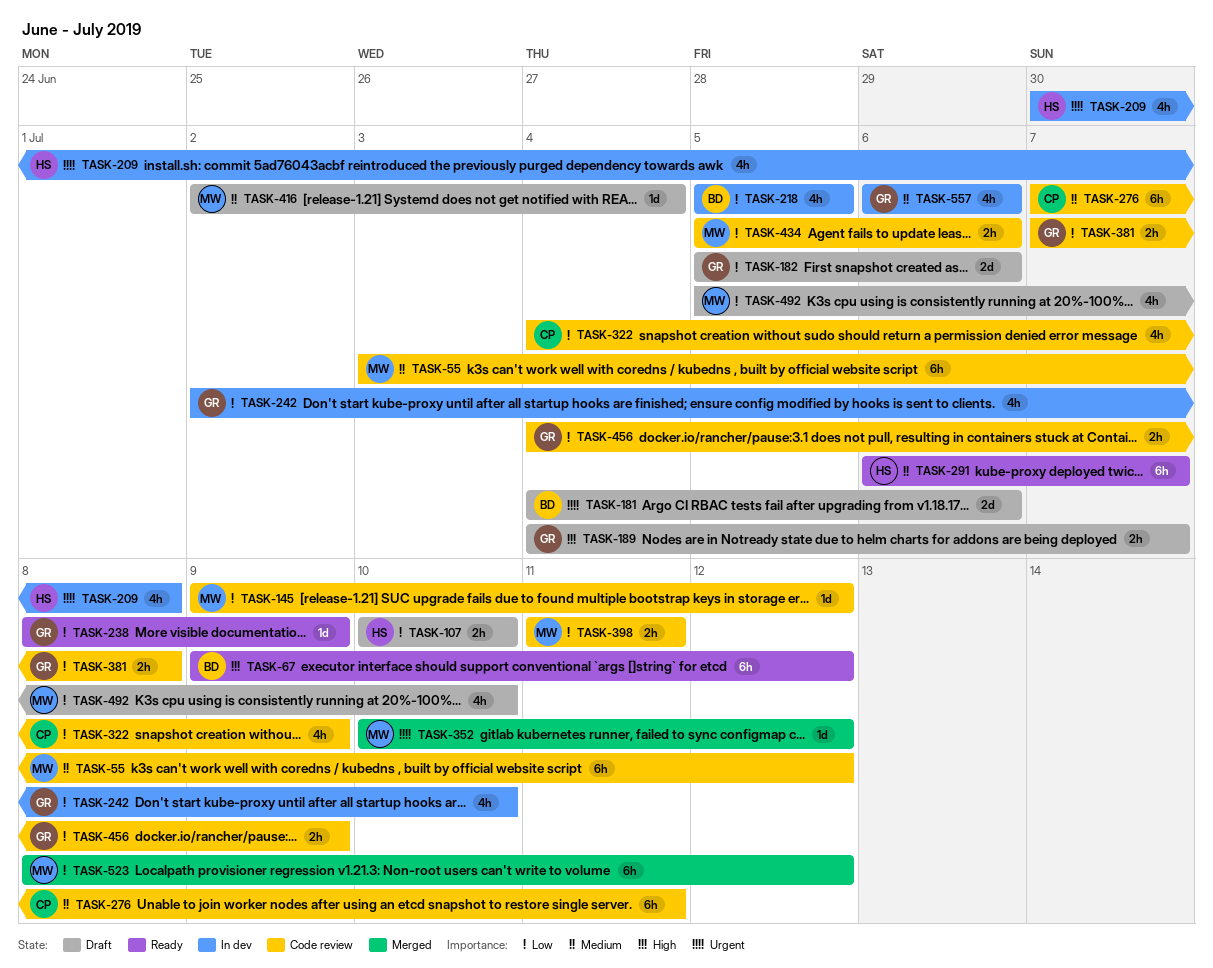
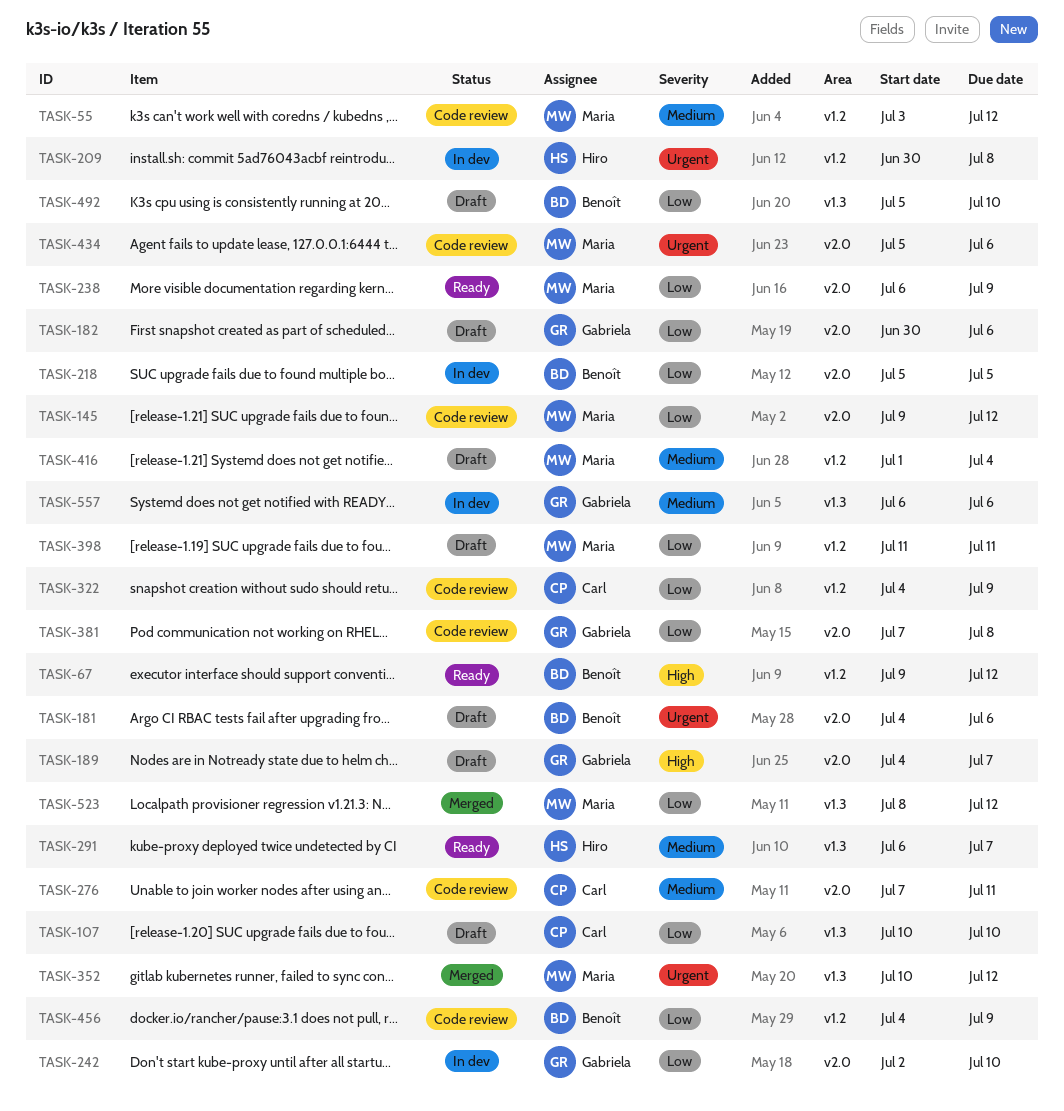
TASK-107, owner: Hiro -> Carl
TASK-182, start: Jul 5 -> Jun 30
TASK-238, owner: Gabriela -> Maria
TASK-238, start: Jul 8 -> Jul 6
TASK-398, status: Code review -> Draft
TASK-416, start: Jul 2 -> Jul 1
TASK-434, priority: Low -> Urgent
TASK-456, owner: Gabriela -> Benoît
TASK-492, owner: Maria -> Benoît

